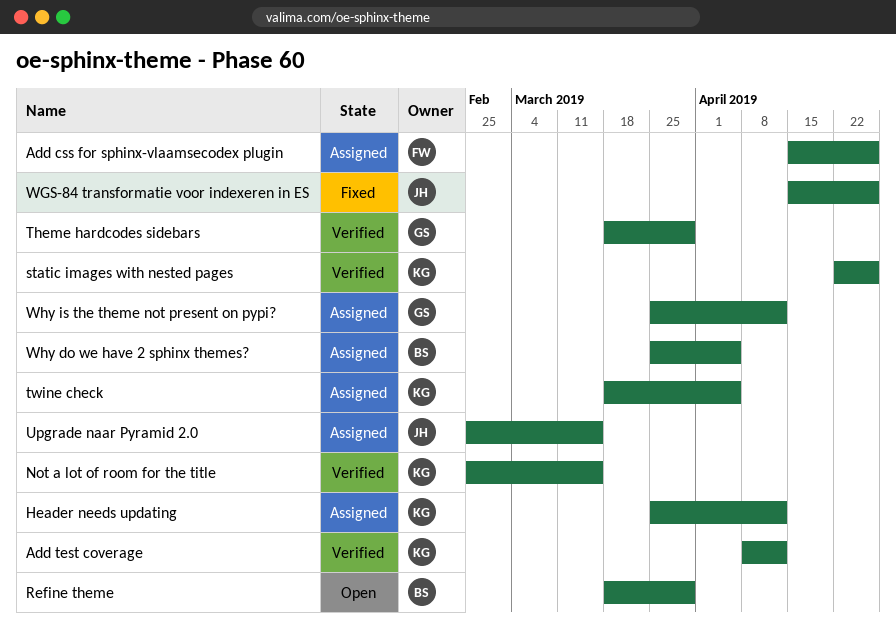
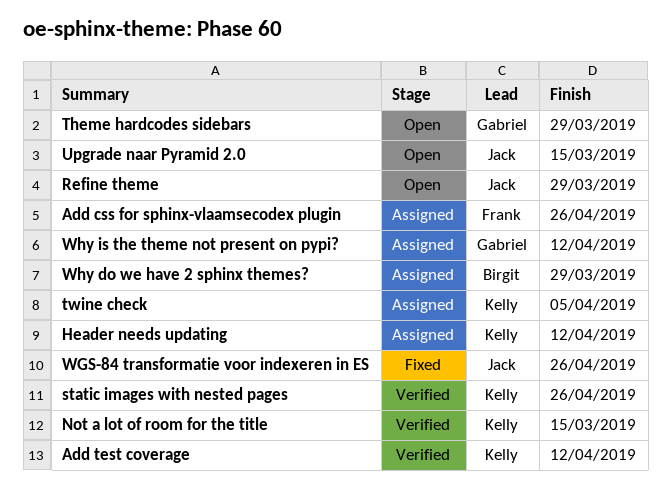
Refine theme, owner: Birgit -> Jack
Theme hardcodes sidebars, status: Verified -> Open
Upgrade naar Pyramid 2.0, status: Assigned -> Open
Why do we have 2 sphinx themes?, due: Apr 5 -> Mar 29

